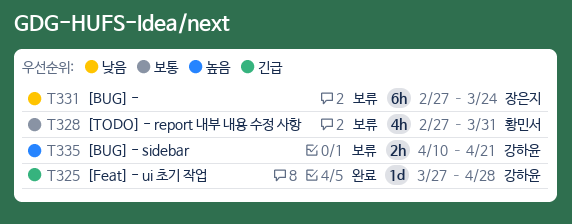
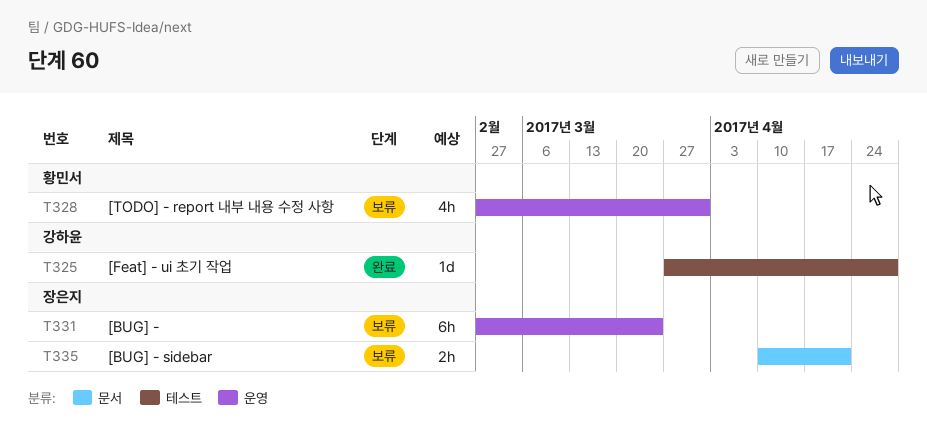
T335, owner: 강하윤 -> 장은지

